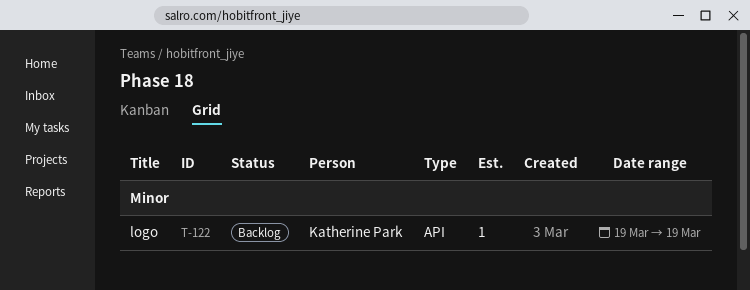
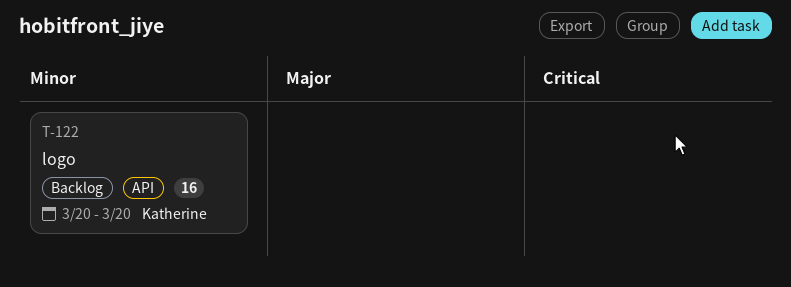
T-122, estimate: 1 -> 16
T-122, start: Mar 19 -> Mar 20
T-122, due: Mar 19 -> Mar 20

